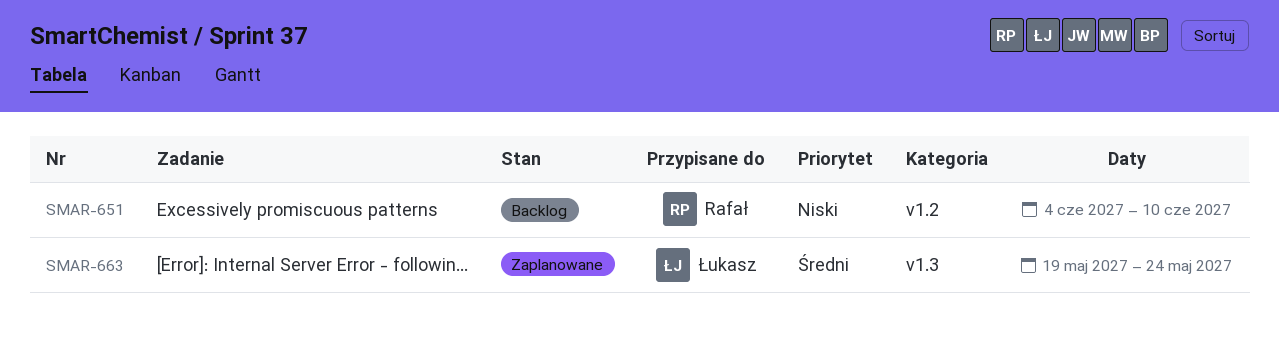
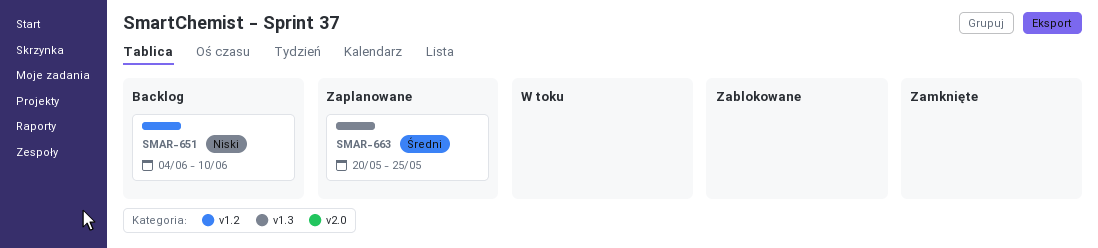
SMAR-663, start: May 19 -> May 20
SMAR-663, due: May 24 -> May 25

